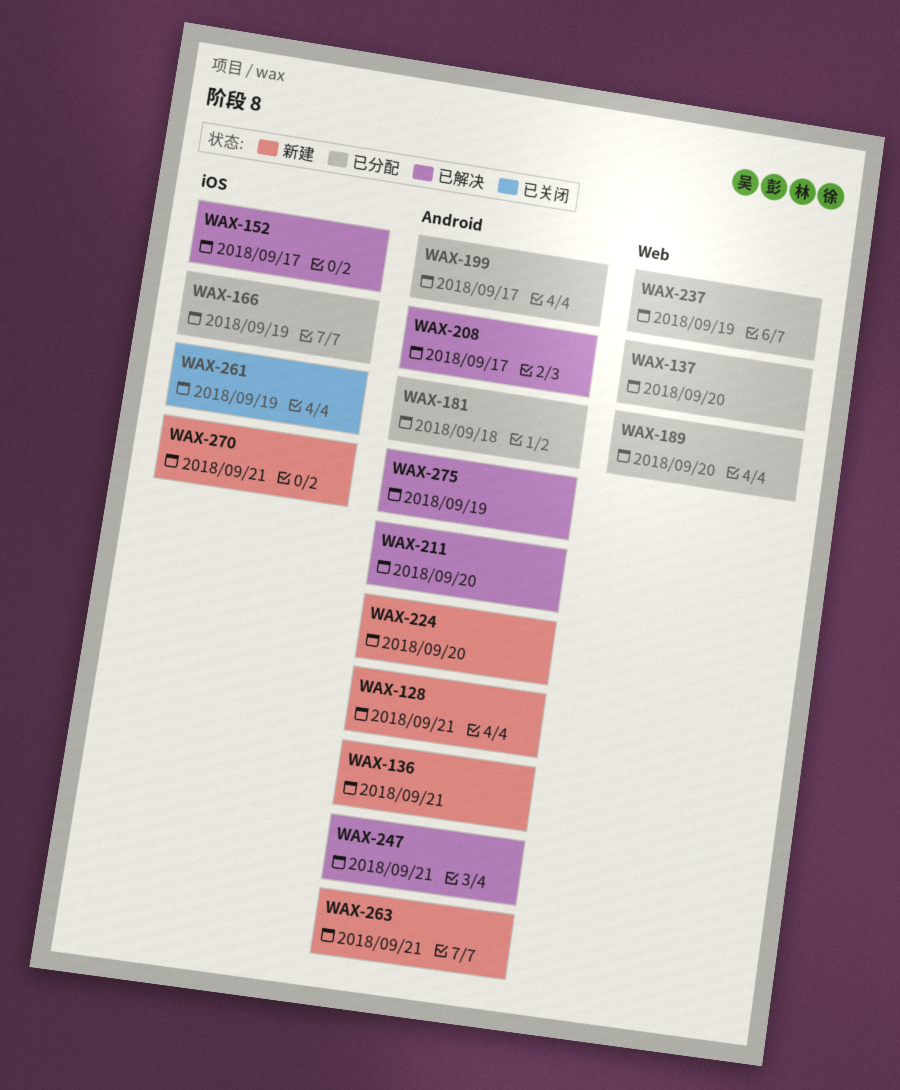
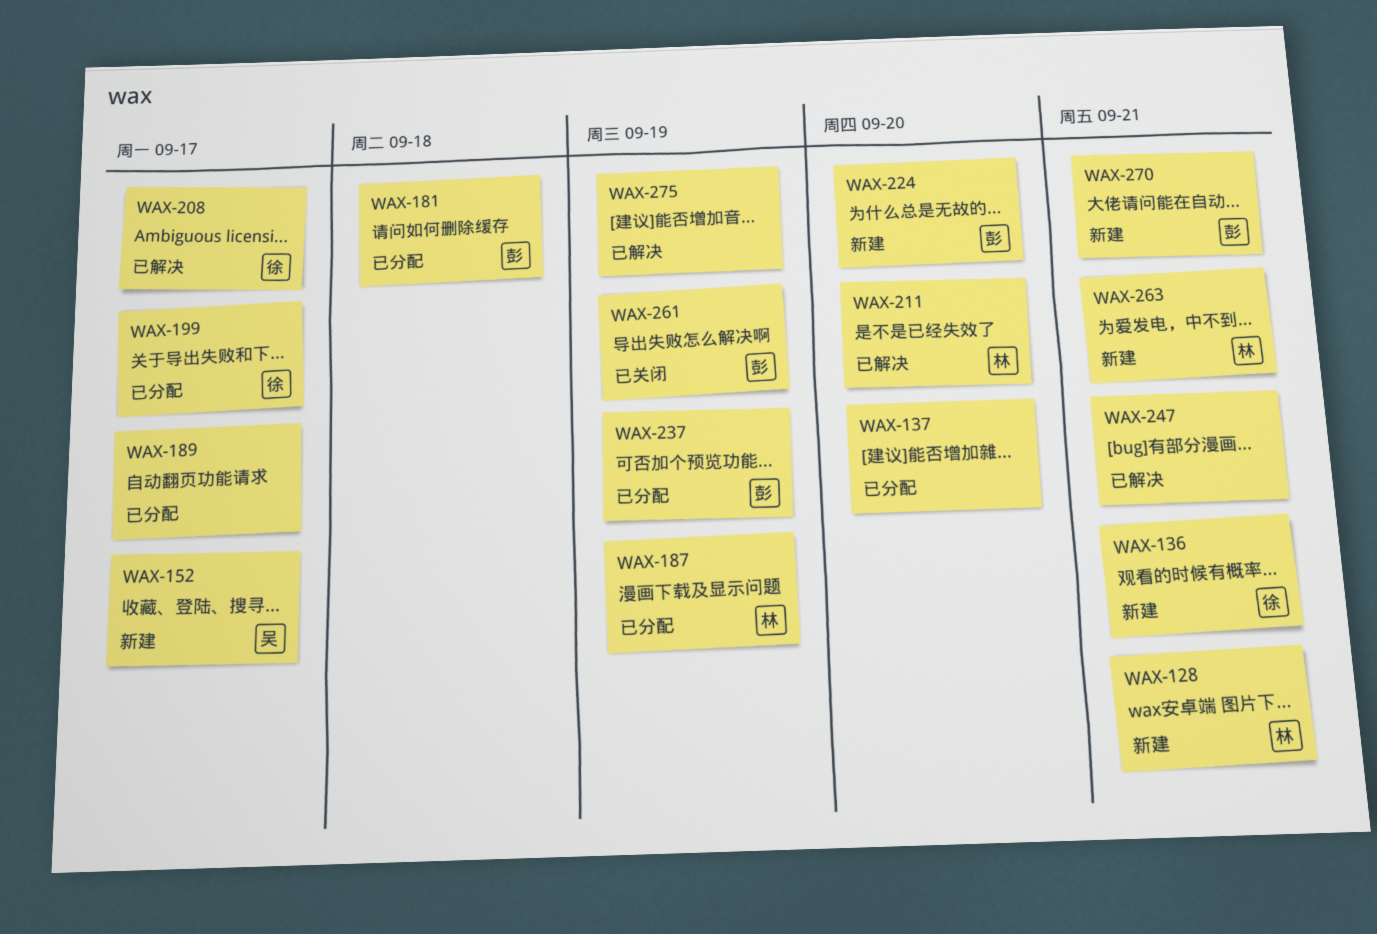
WAX-152, status: 已解决 -> 新建
WAX-166: present -> none
WAX-187: none -> present
WAX-189, due: Sep 20 -> Sep 17

